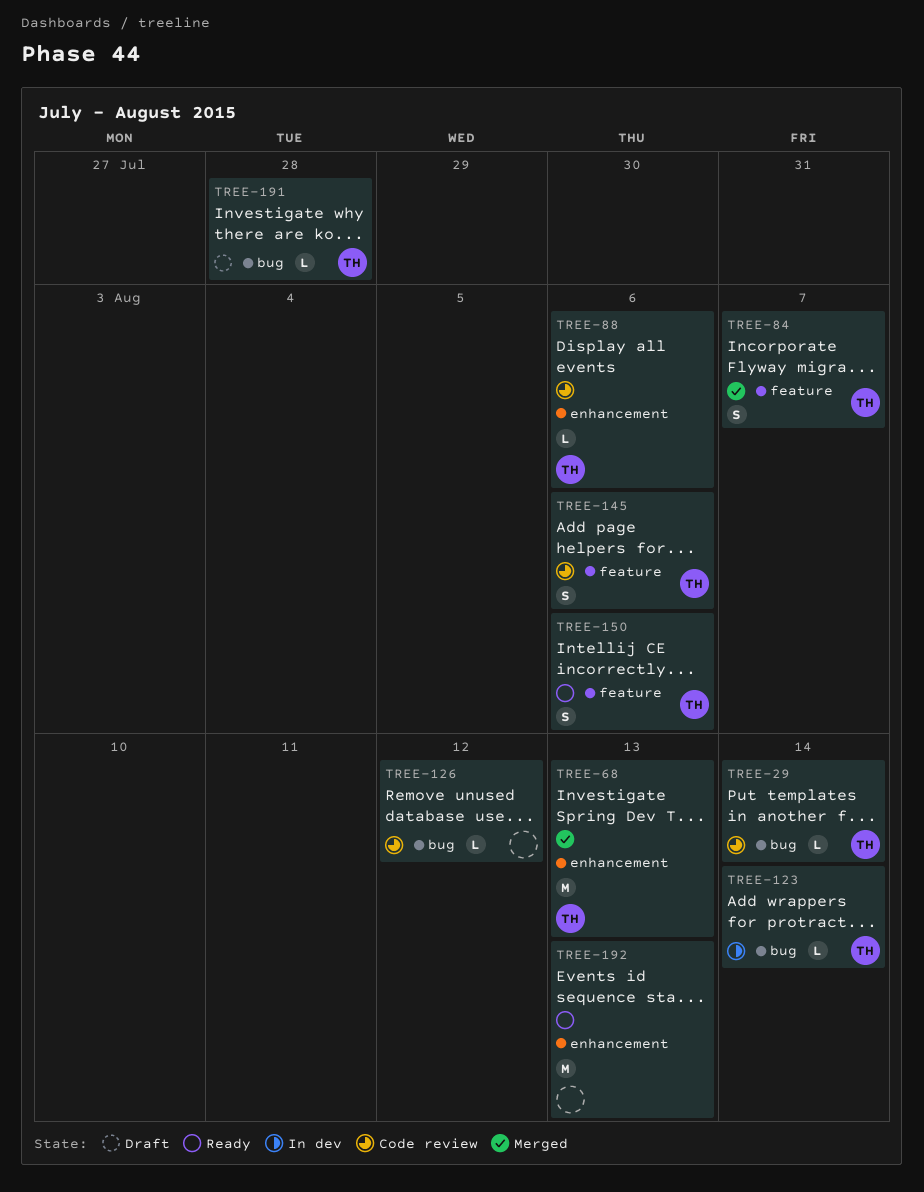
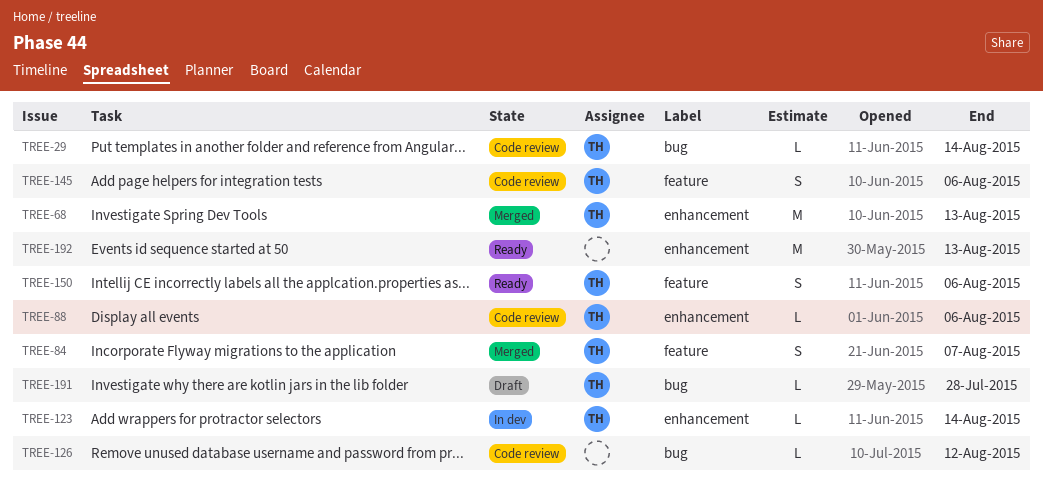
TREE-123, label: bug -> enhancement

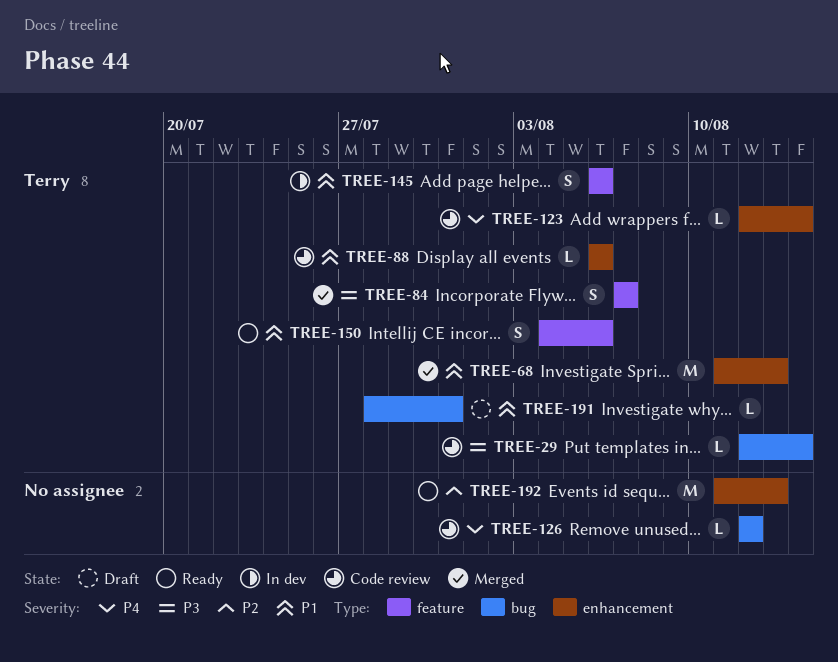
TREE-123, status: In dev -> Code review
TREE-145, status: Code review -> In dev
TREE-191, due: Jul 28 -> Jul 31

